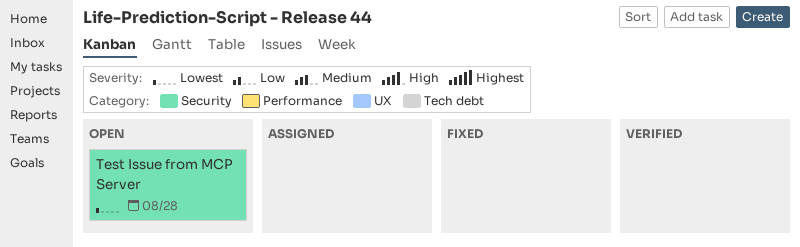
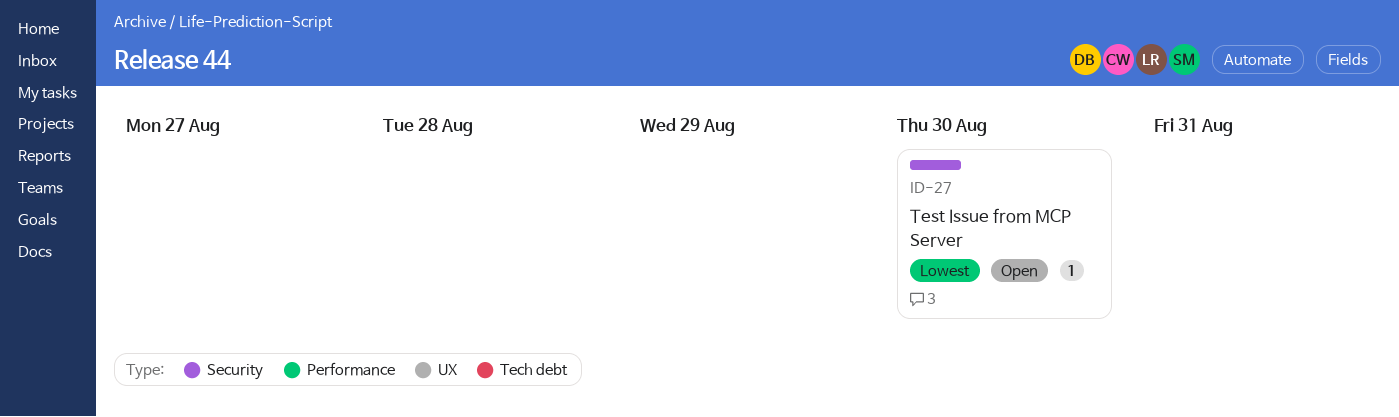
Test Issue from MCP Server, due: Aug 28 -> Aug 30

